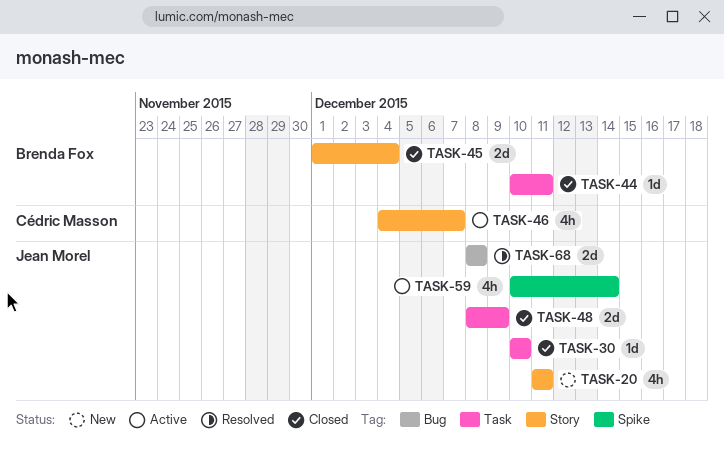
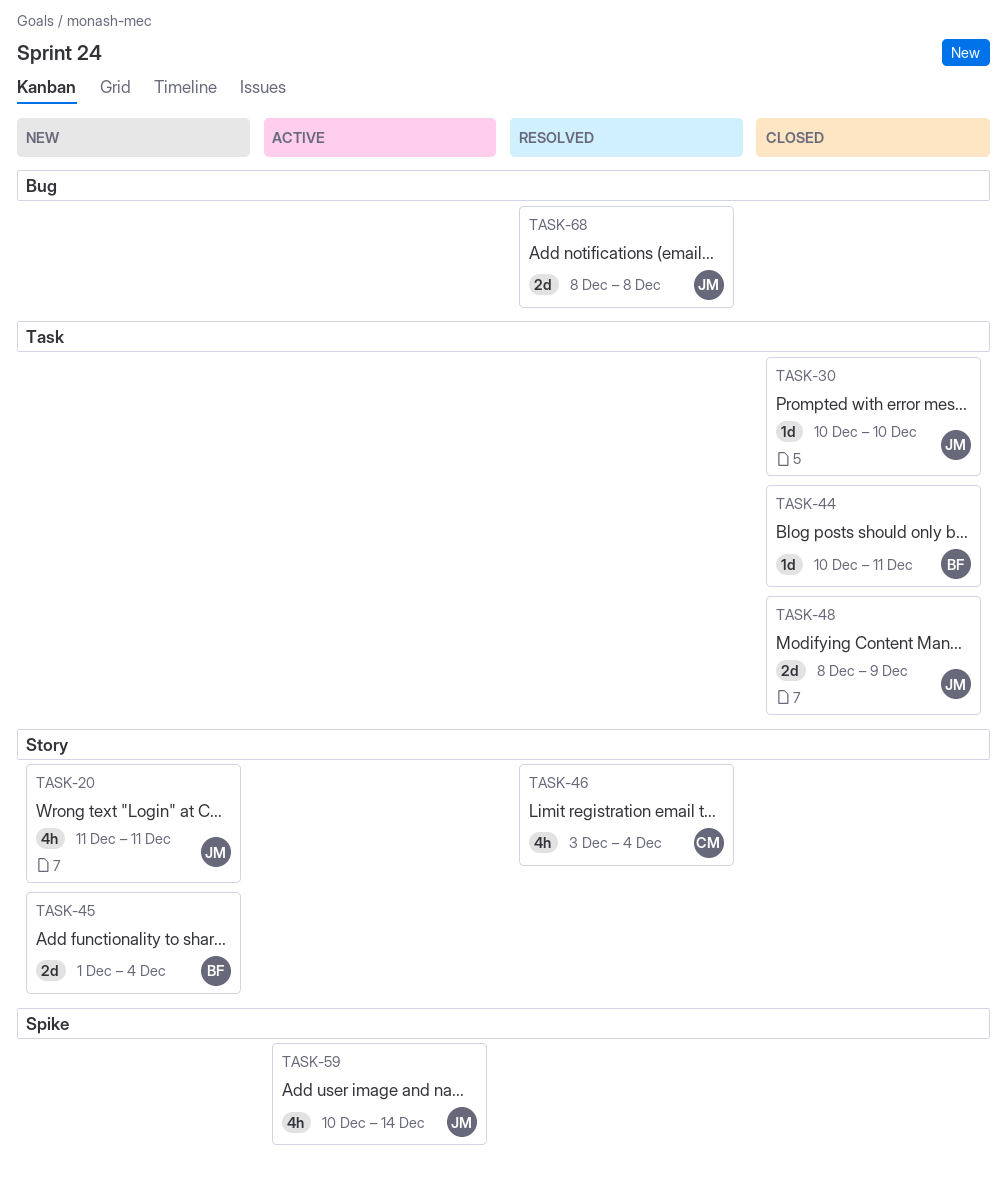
TASK-45, status: Closed -> New
TASK-46, status: Active -> Resolved
TASK-46, start: Dec 4 -> Dec 3
TASK-46, due: Dec 7 -> Dec 4

